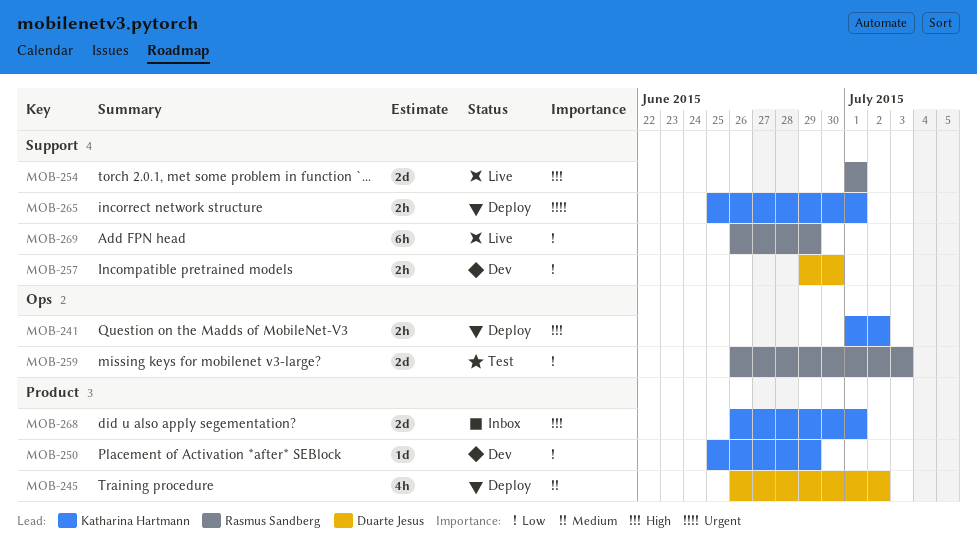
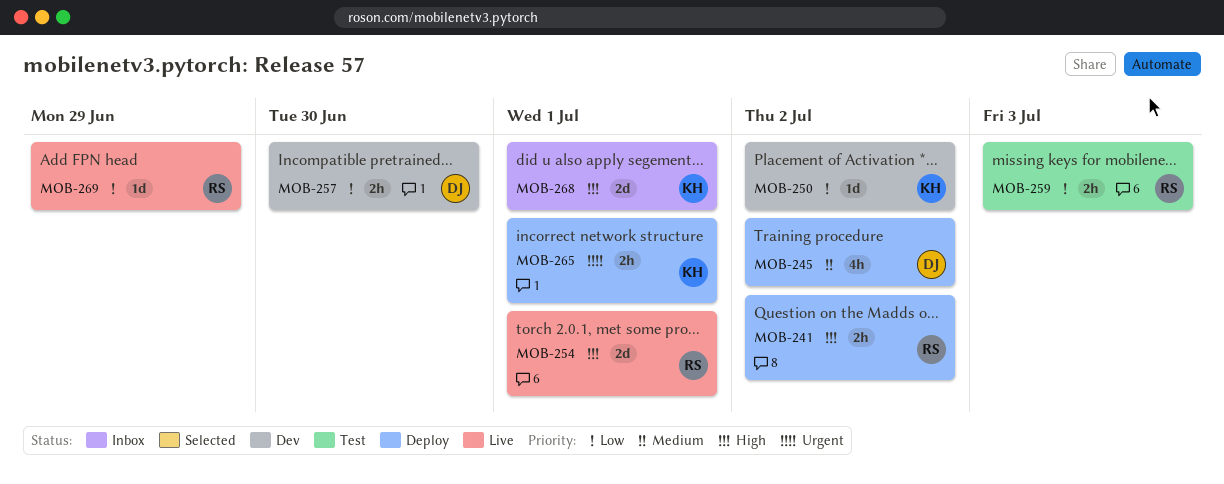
MOB-241, owner: Katharina Hartmann -> Rasmus Sandberg
MOB-250, due: Jun 29 -> Jul 2
MOB-259, estimate: 2d -> 2h
MOB-269, estimate: 6h -> 1d

